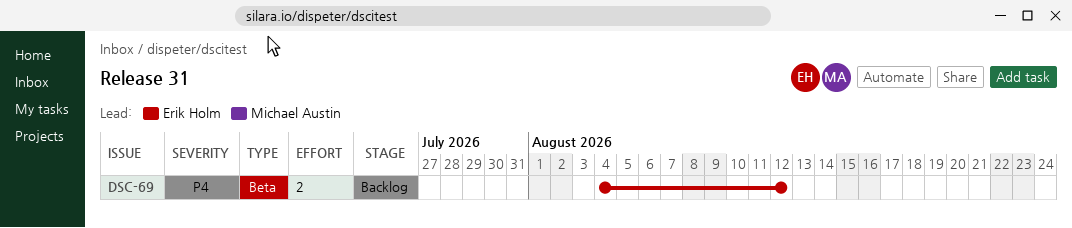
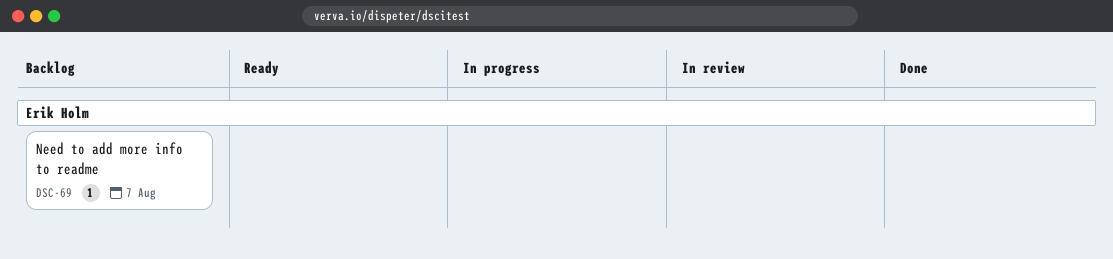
DSC-69, estimate: 2 -> 1
DSC-69, due: Aug 12 -> Aug 7

